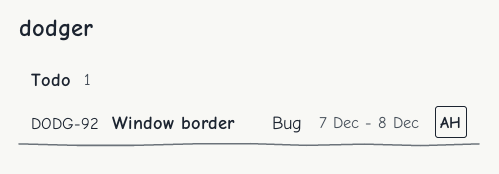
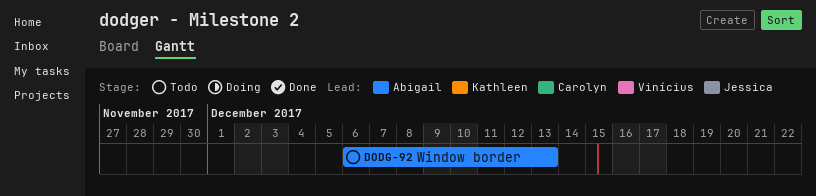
DODG-92, start: Dec 7 -> Dec 6
DODG-92, due: Dec 8 -> Dec 13

